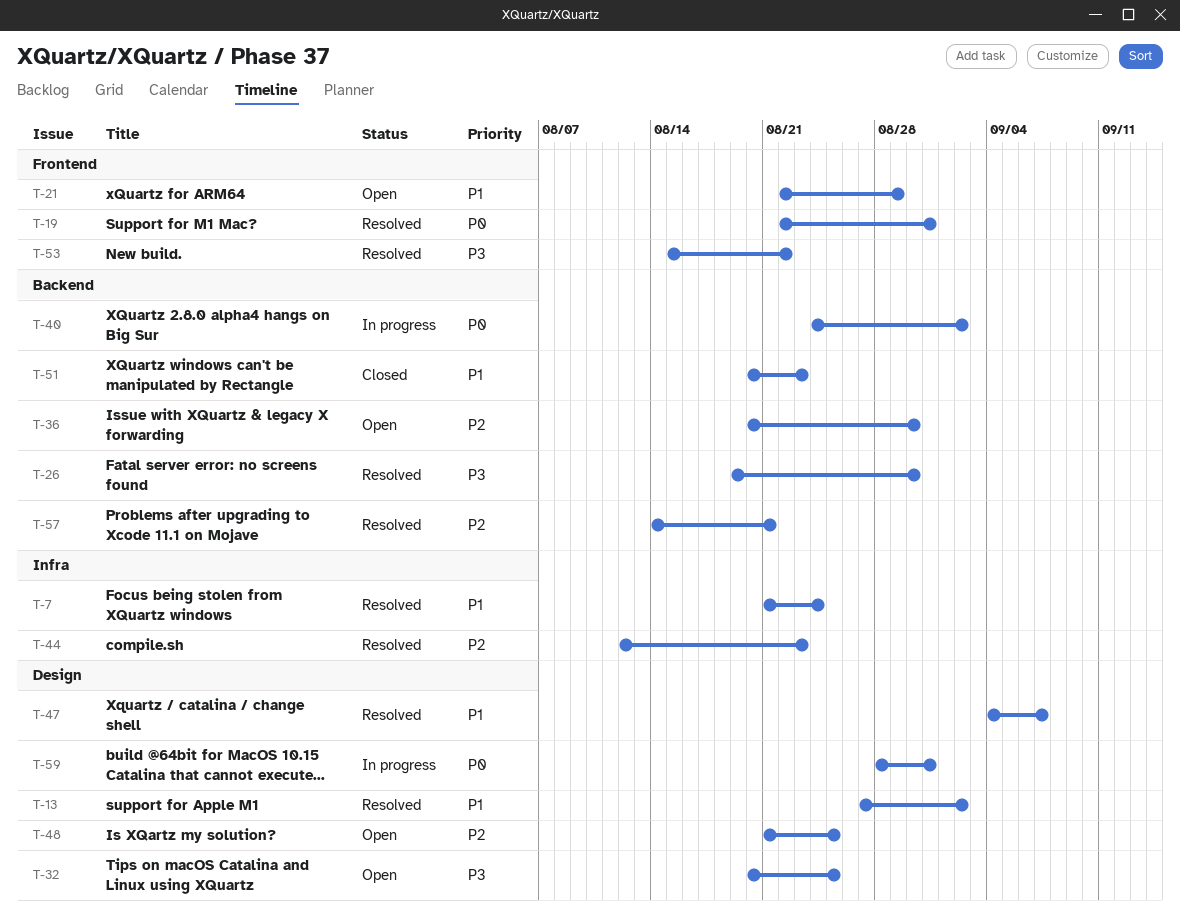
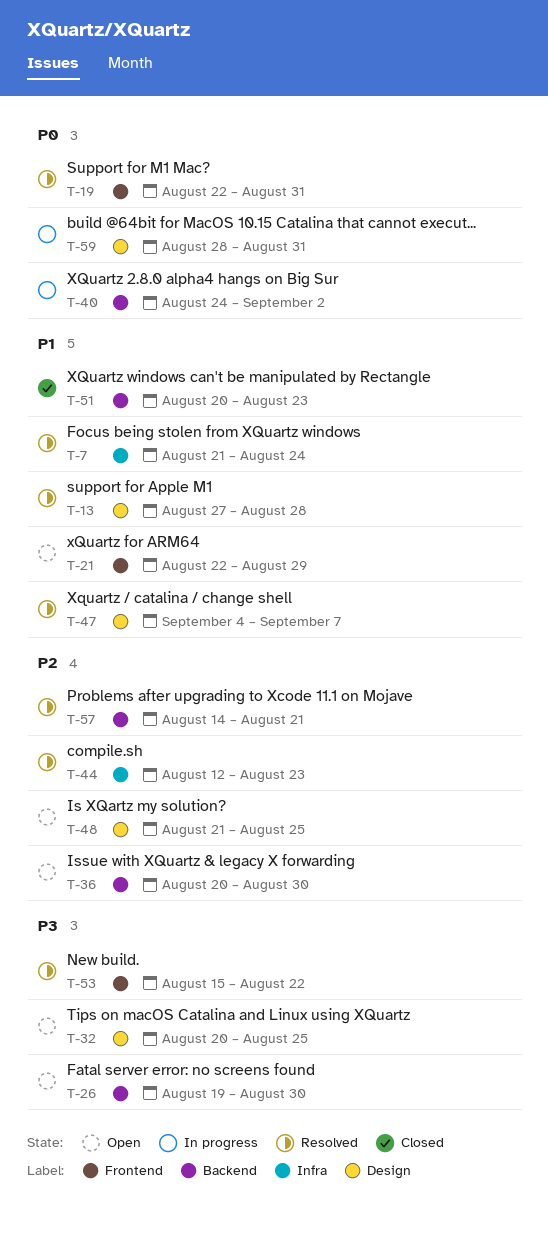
T-13, due: Sep 2 -> Aug 28
T-26, status: Resolved -> Open

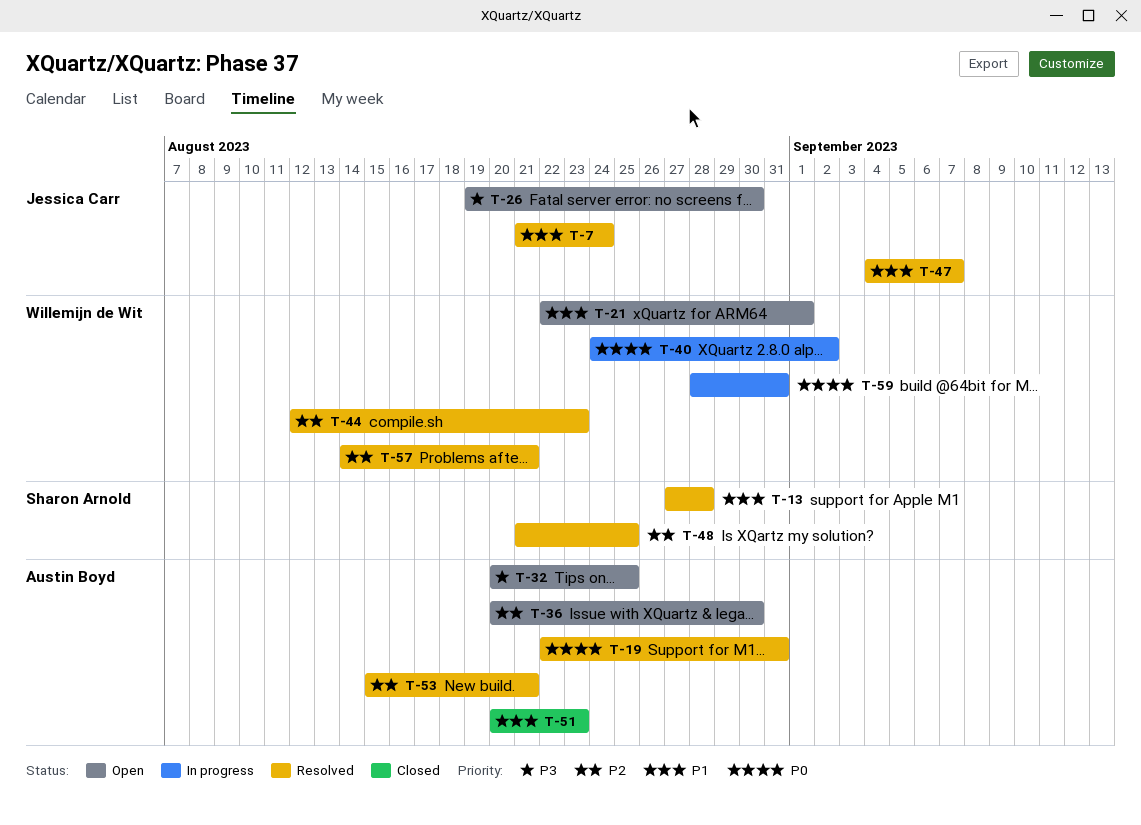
T-21, due: Aug 29 -> Sep 1
T-48, status: Open -> Resolved
T-53, priority: P3 -> P2
T-53, due: Aug 22 -> Aug 21

